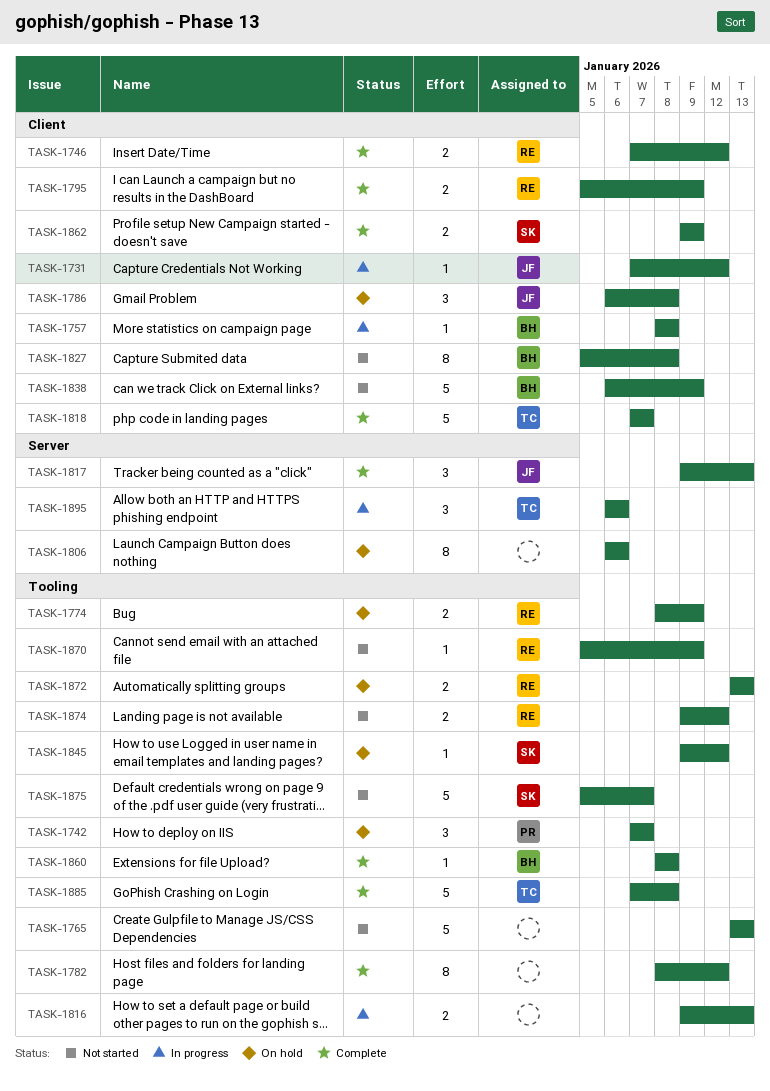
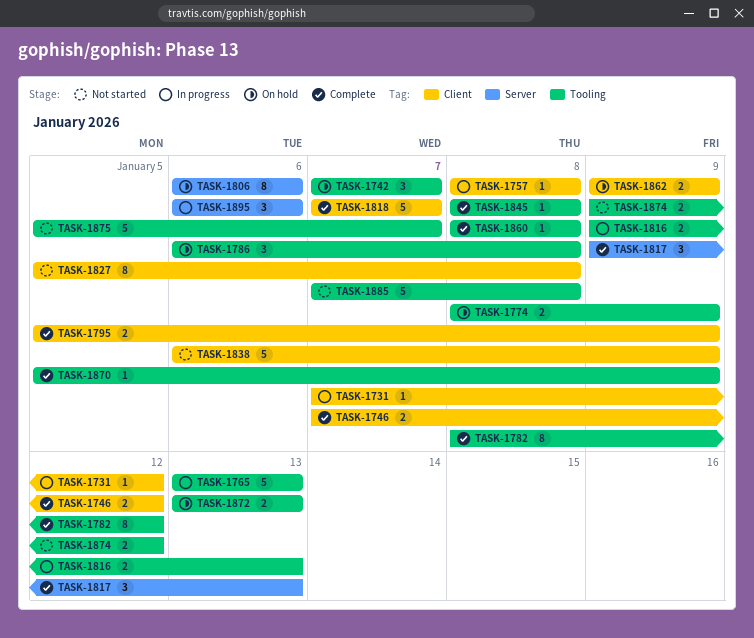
TASK-1765, status: Not started -> In progress
TASK-1786, label: Client -> Tooling
TASK-1845, status: On hold -> Complete
TASK-1845, start: Jan 9 -> Jan 8
TASK-1845, due: Jan 12 -> Jan 8
TASK-1862, status: Complete -> On hold
TASK-1870, status: Not started -> Complete
TASK-1885, status: Complete -> Not started

